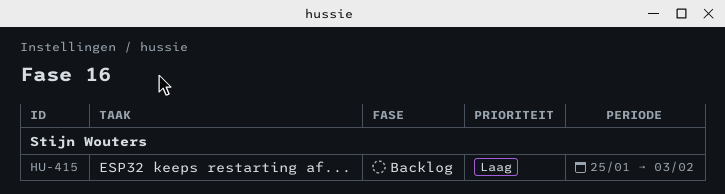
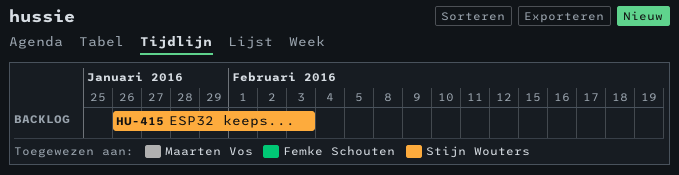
HU-415, start: Jan 25 -> Jan 26

